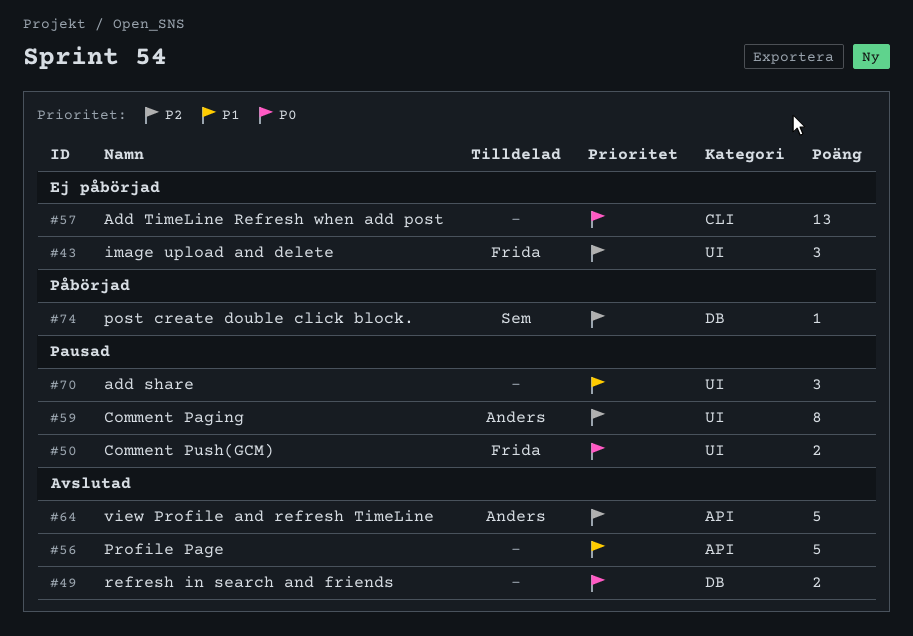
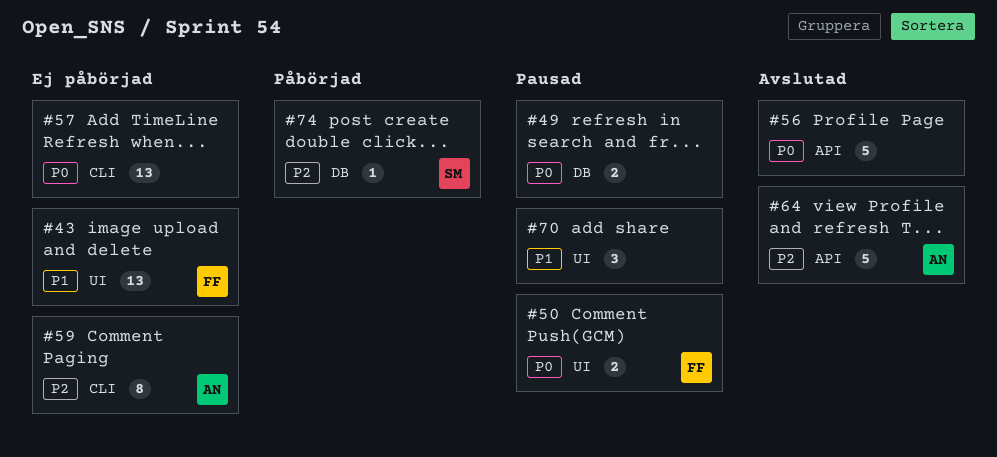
#43, priority: P2 -> P1
#43, estimate: 3 -> 13
#49, status: Avslutad -> Pausad
#56, priority: P1 -> P0
#59, status: Pausad -> Ej påbörjad
#59, label: UI -> CLI

